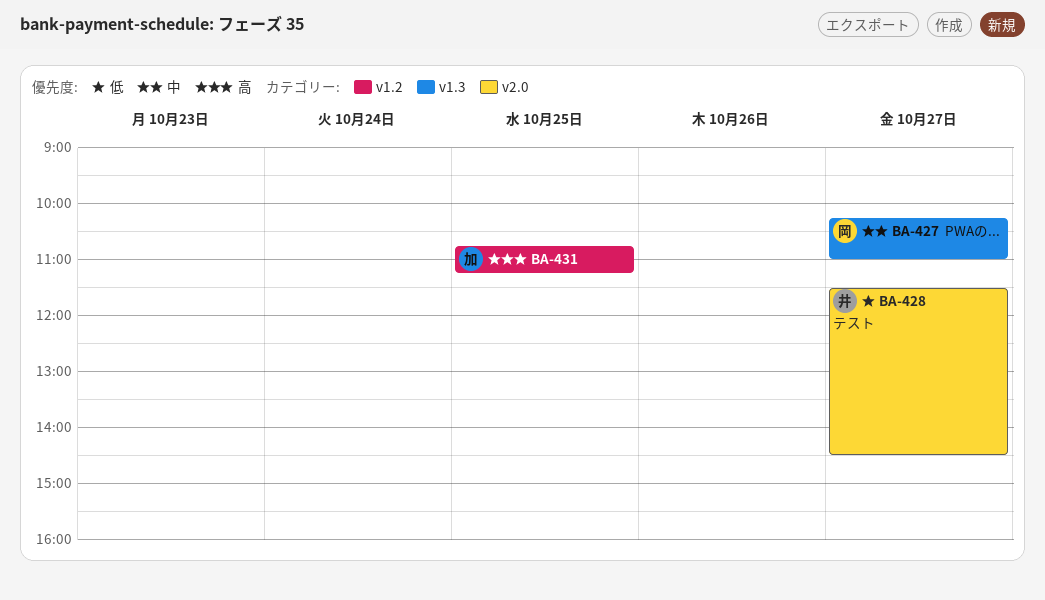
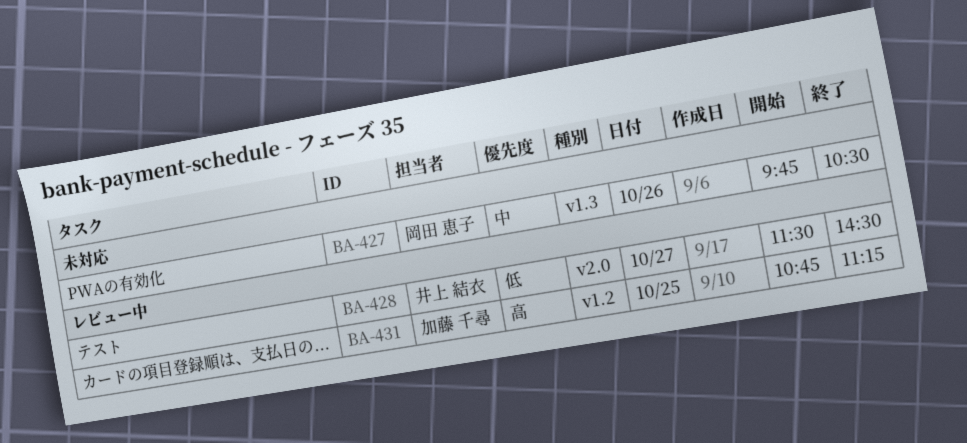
BA-427, day: Oct 27 -> Oct 26
BA-427, begins: 10:15 -> 09:45
BA-427, ends: 11:00 -> 10:30

